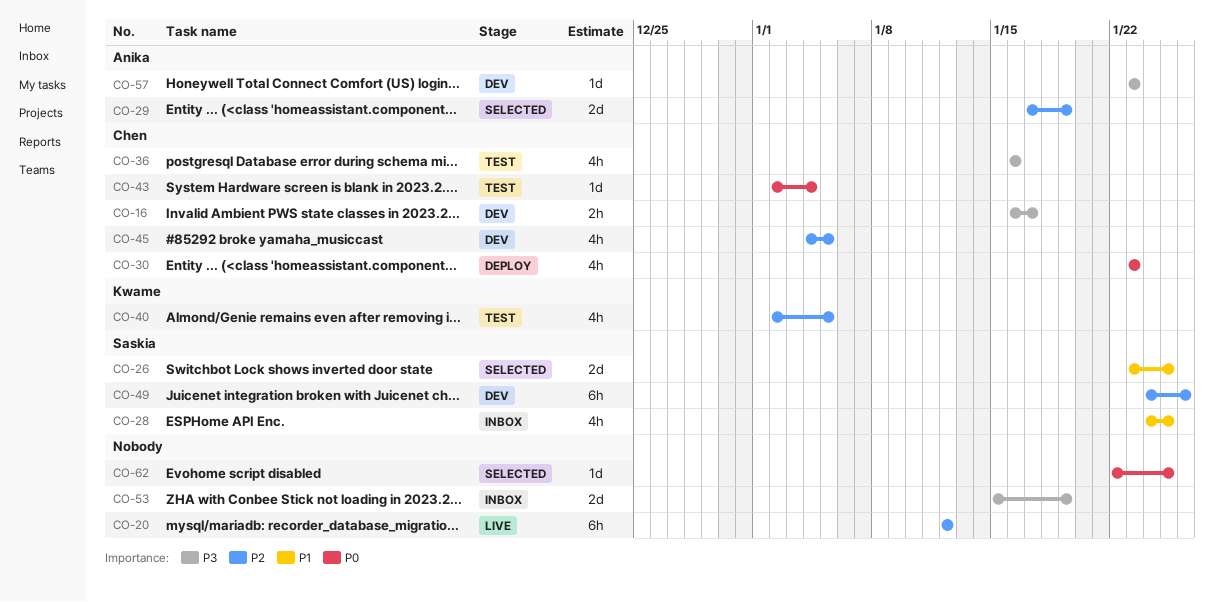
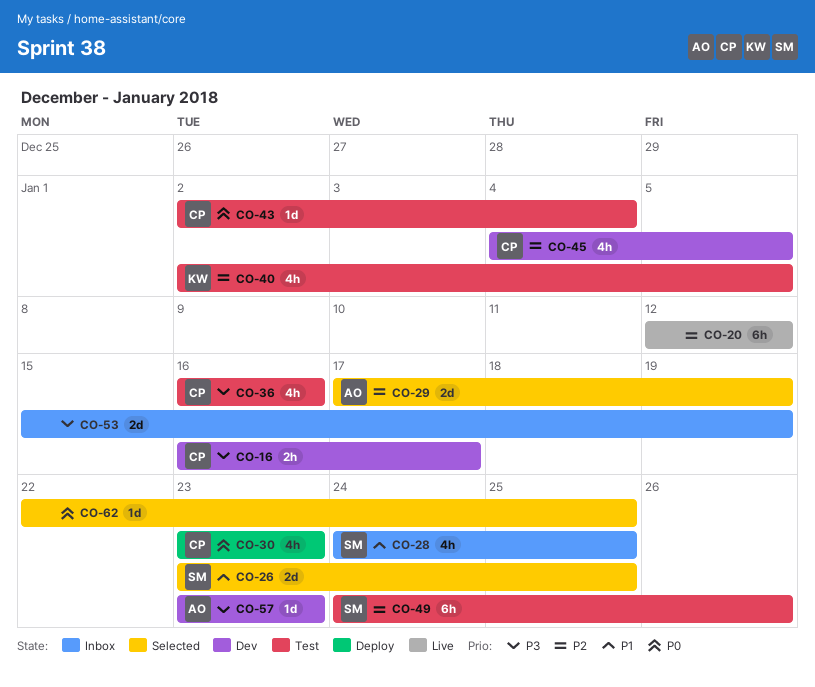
CO-49, status: Dev -> Test

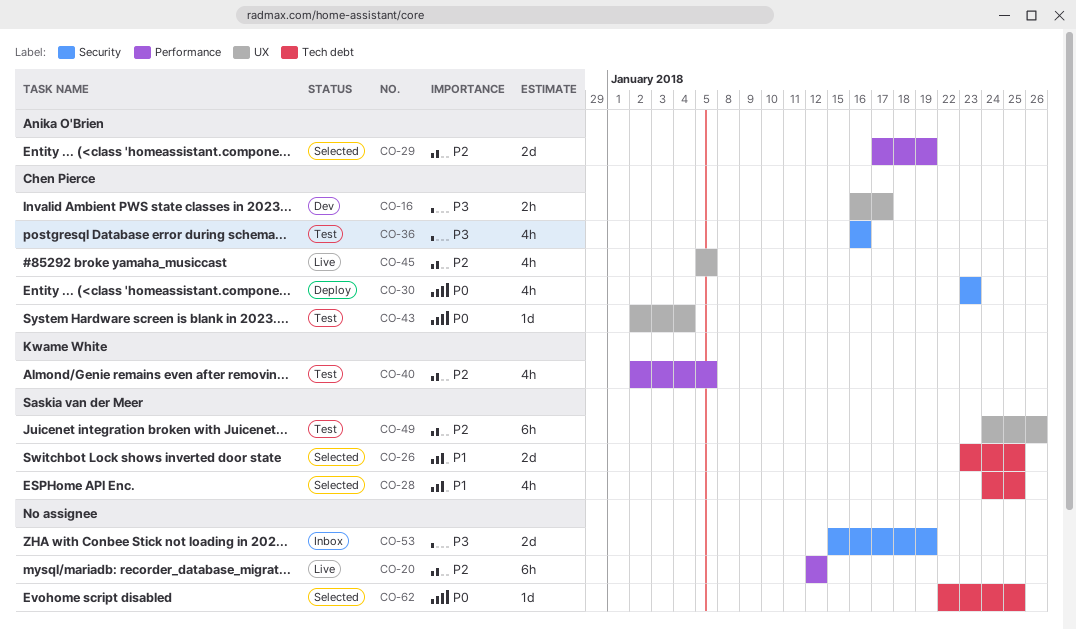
CO-28, status: Inbox -> Selected
CO-45, status: Dev -> Live
CO-45, start: Jan 4 -> Jan 5
CO-57: present -> none

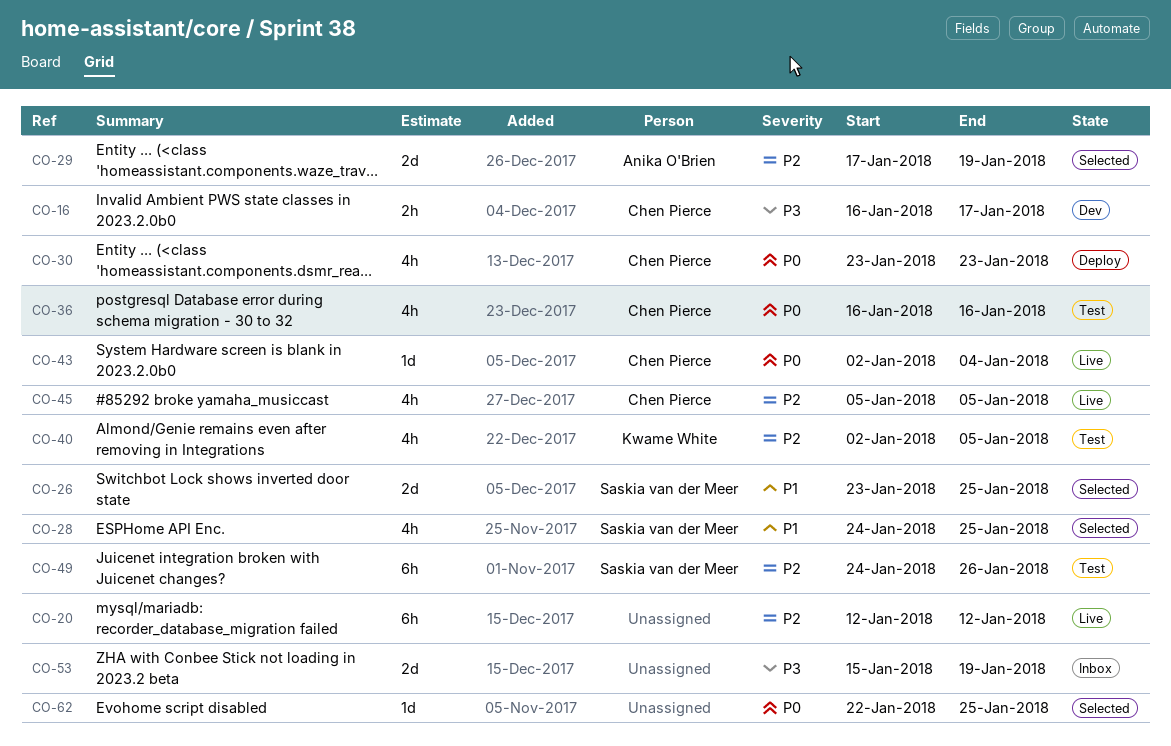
CO-36, priority: P3 -> P0
CO-43, status: Test -> Live

